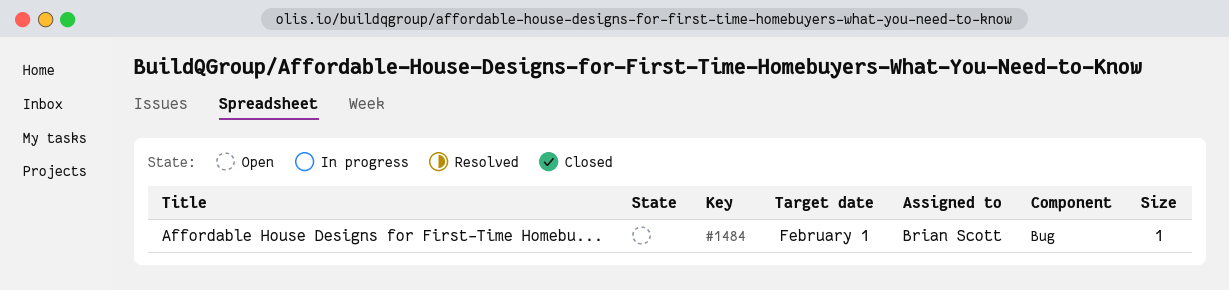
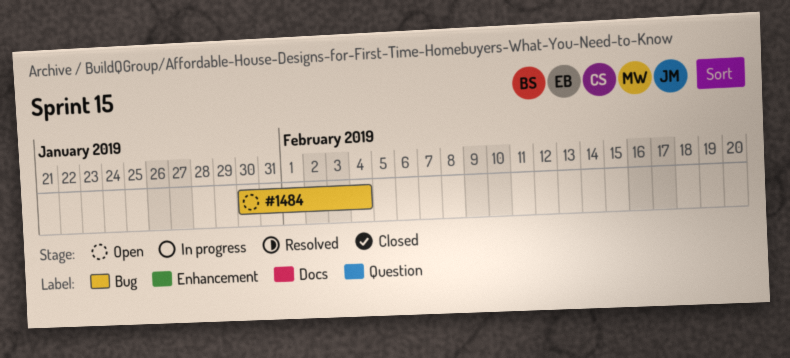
#1484, due: Feb 1 -> Feb 4

